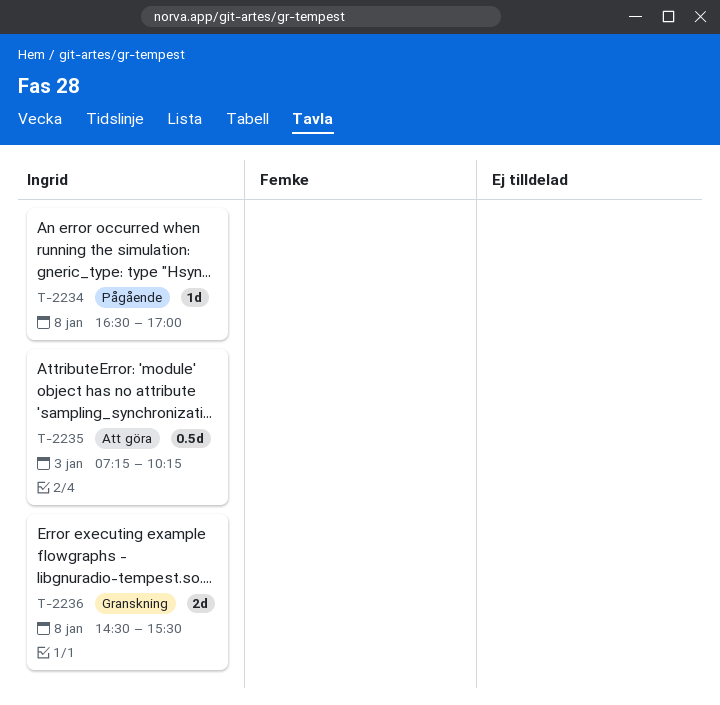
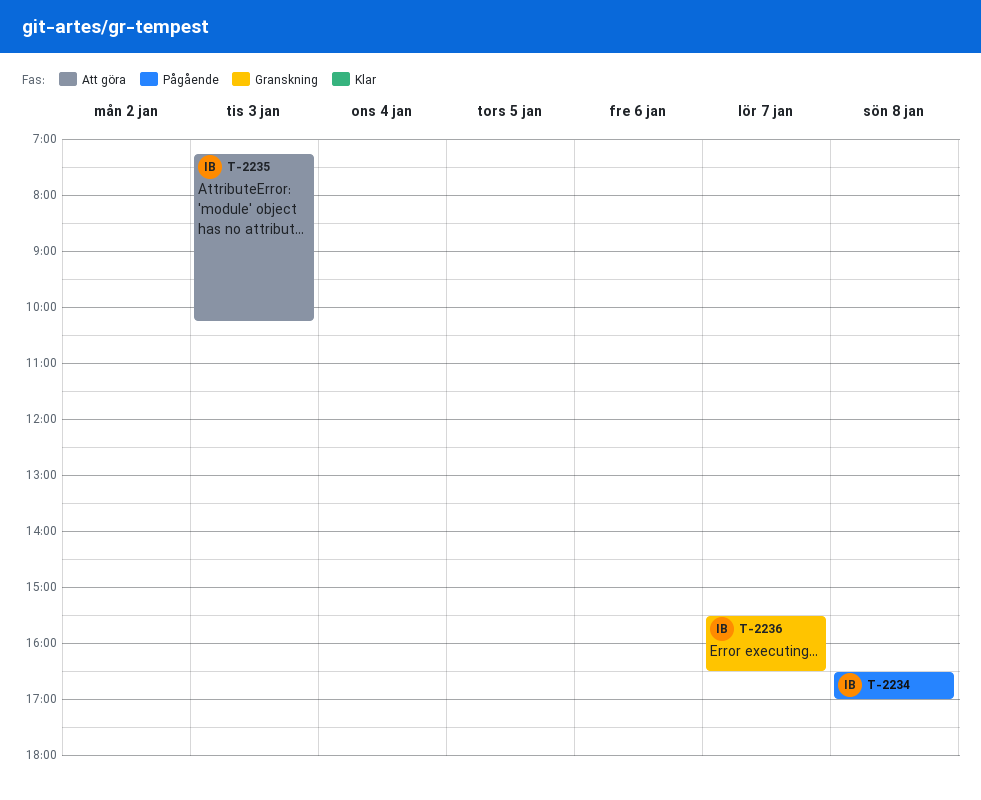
T-2236, day: Jan 8 -> Jan 7
T-2236, begins: 14:30 -> 15:30
T-2236, ends: 15:30 -> 16:30

